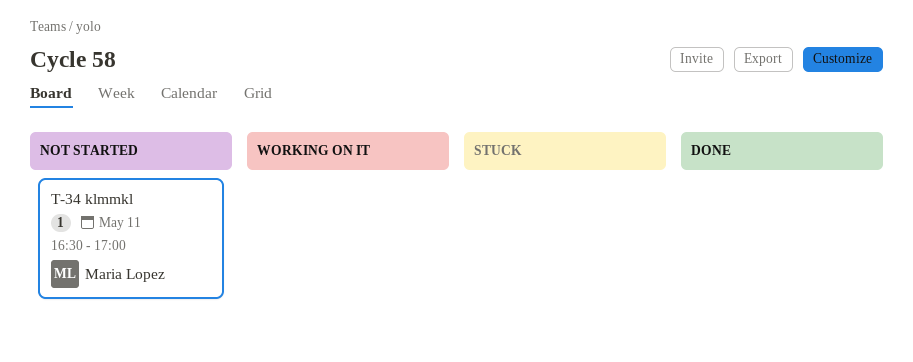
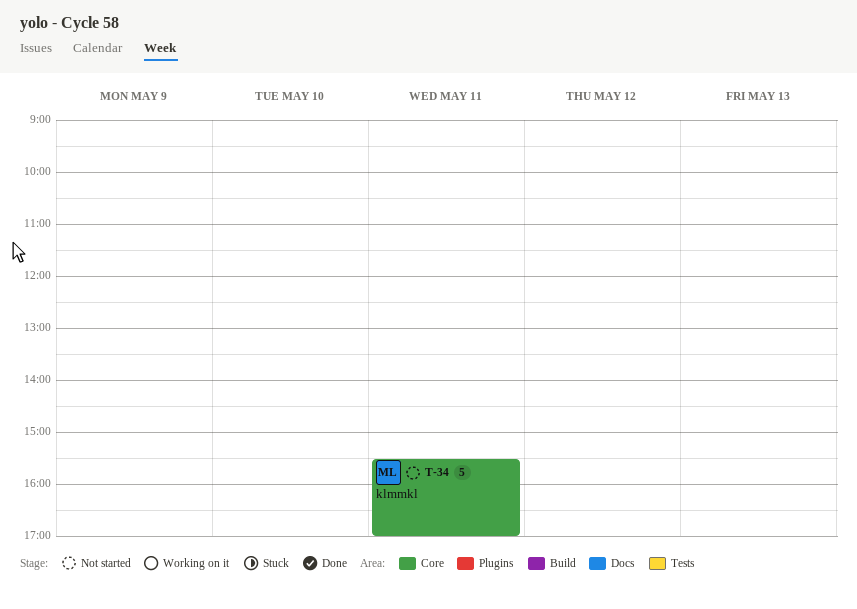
T-34, estimate: 1 -> 5
T-34, begins: 16:30 -> 15:30

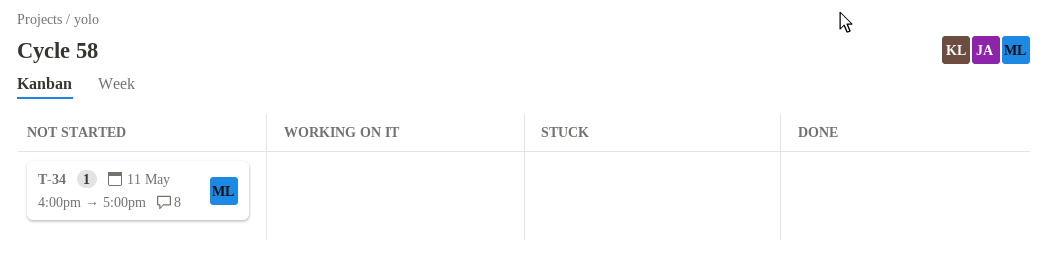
T-34, estimate: 5 -> 1
T-34, begins: 15:30 -> 16:00

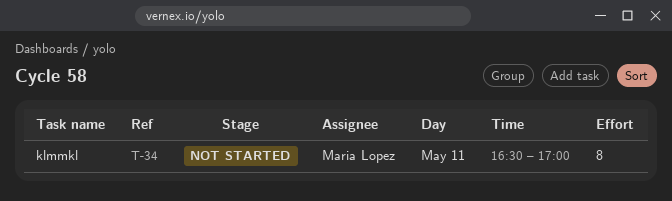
T-34, estimate: 1 -> 8
T-34, begins: 16:00 -> 16:30

